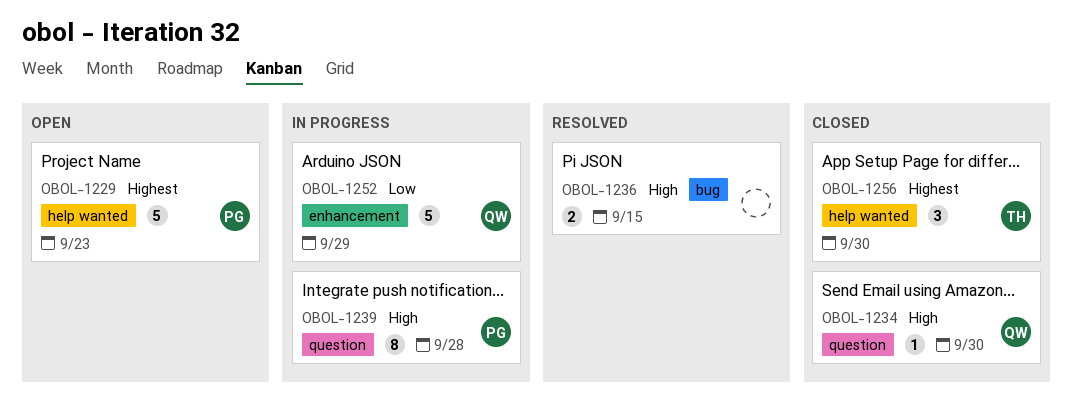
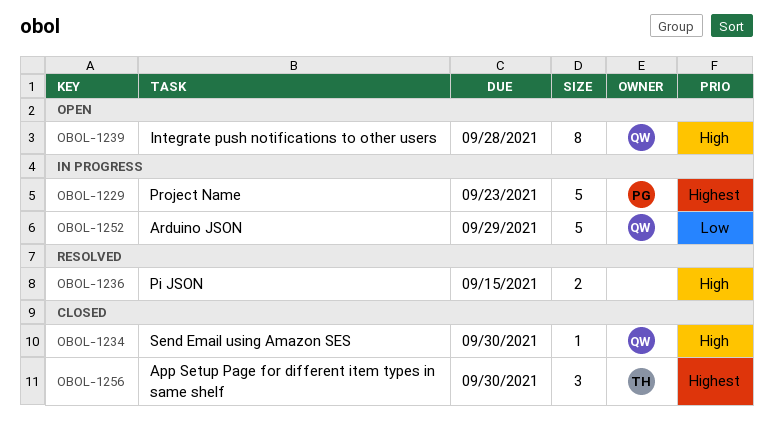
OBOL-1229, status: Open -> In progress
OBOL-1239, status: In progress -> Open
OBOL-1239, owner: PG -> QW

